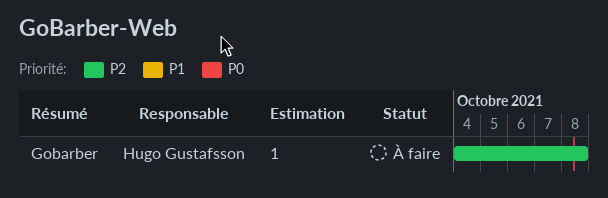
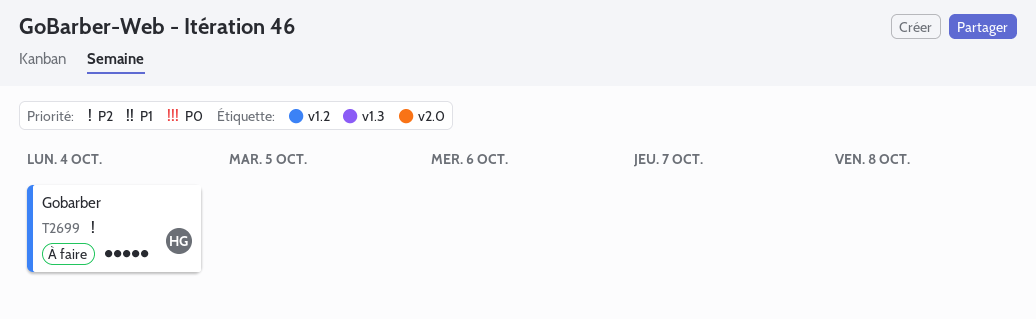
Gobarber, estimate: 1 -> 5
Gobarber, due: Oct 8 -> Oct 4

